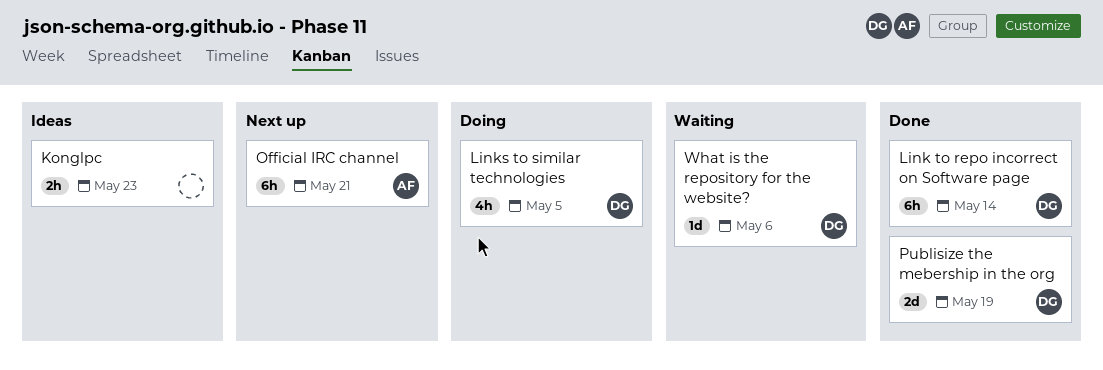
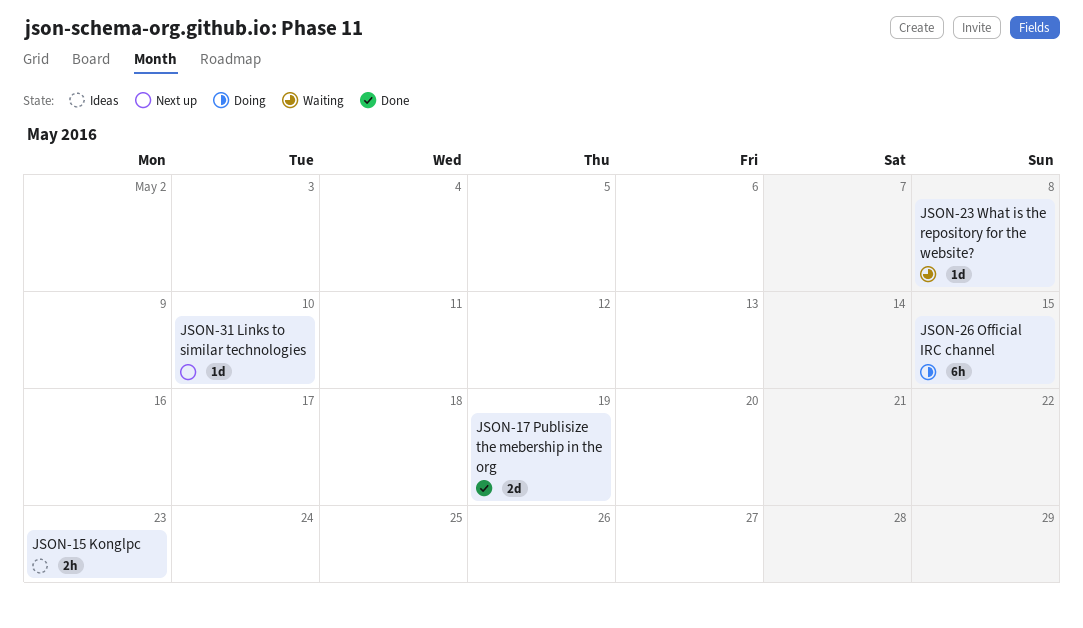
Link to repo incorrect on Software page: present -> none
Links to similar technologies, status: Doing -> Next up
Links to similar technologies, estimate: 4h -> 1d
Links to similar technologies, due: May 5 -> May 10
Official IRC channel, status: Next up -> Doing
Official IRC channel, due: May 21 -> May 15
What is the repository for the website?, due: May 6 -> May 8

